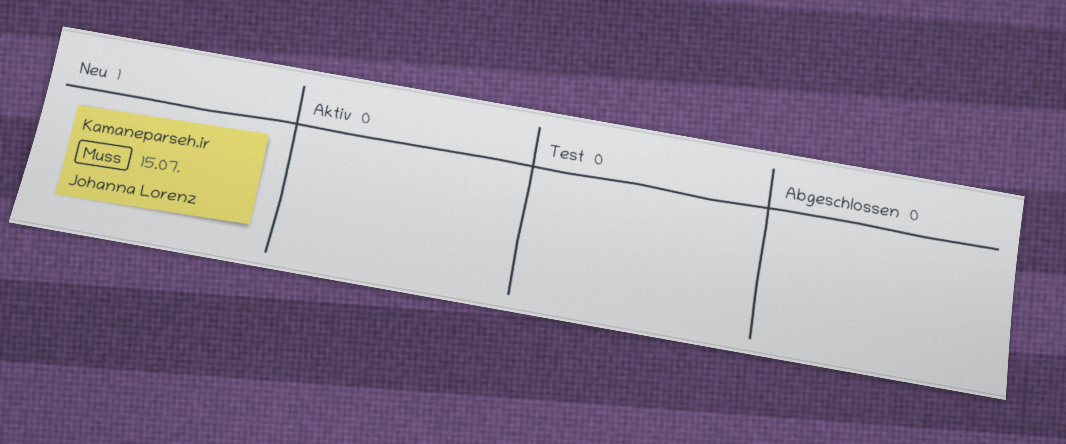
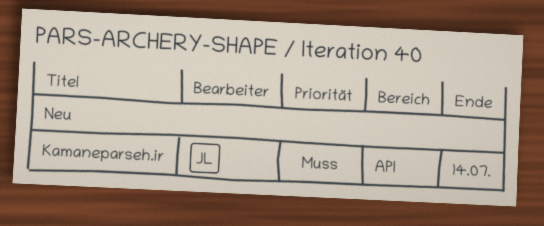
Kamaneparseh.ir, due: Jul 15 -> Jul 14

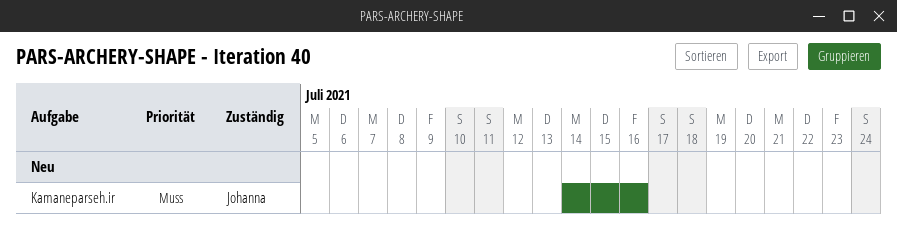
Kamaneparseh.ir, due: Jul 14 -> Jul 16

